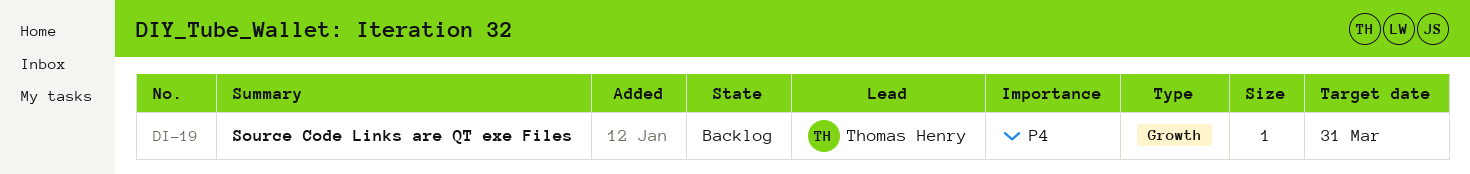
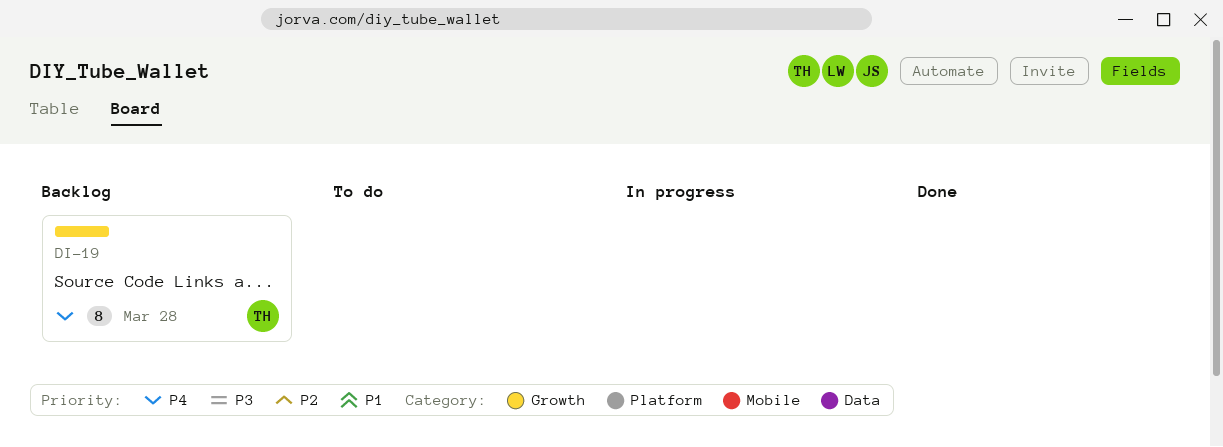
DI-19, estimate: 1 -> 8
DI-19, due: Mar 31 -> Mar 28

